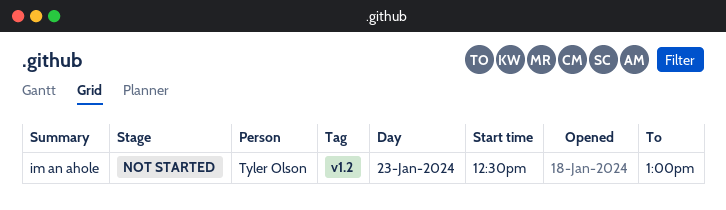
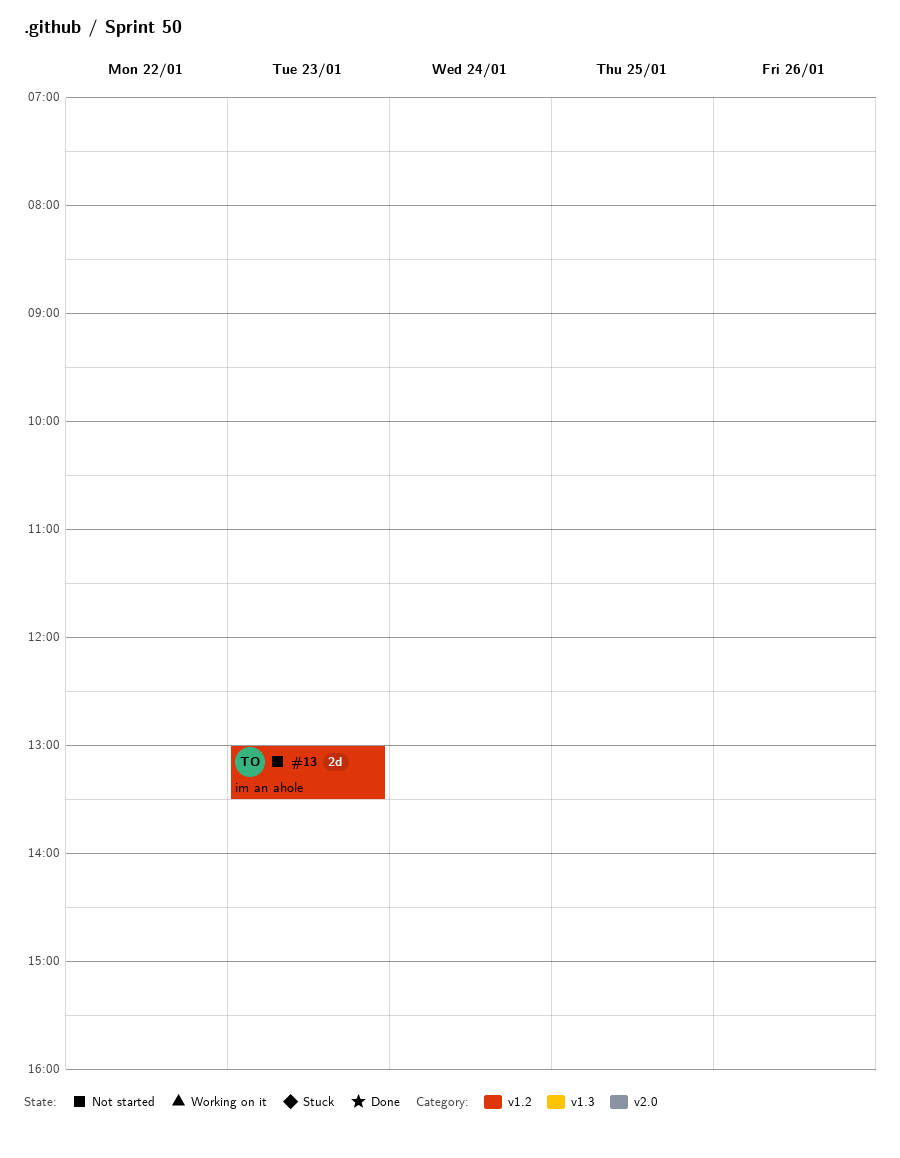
im an ahole, begins: 12:30 -> 13:00
im an ahole, ends: 13:00 -> 13:30

